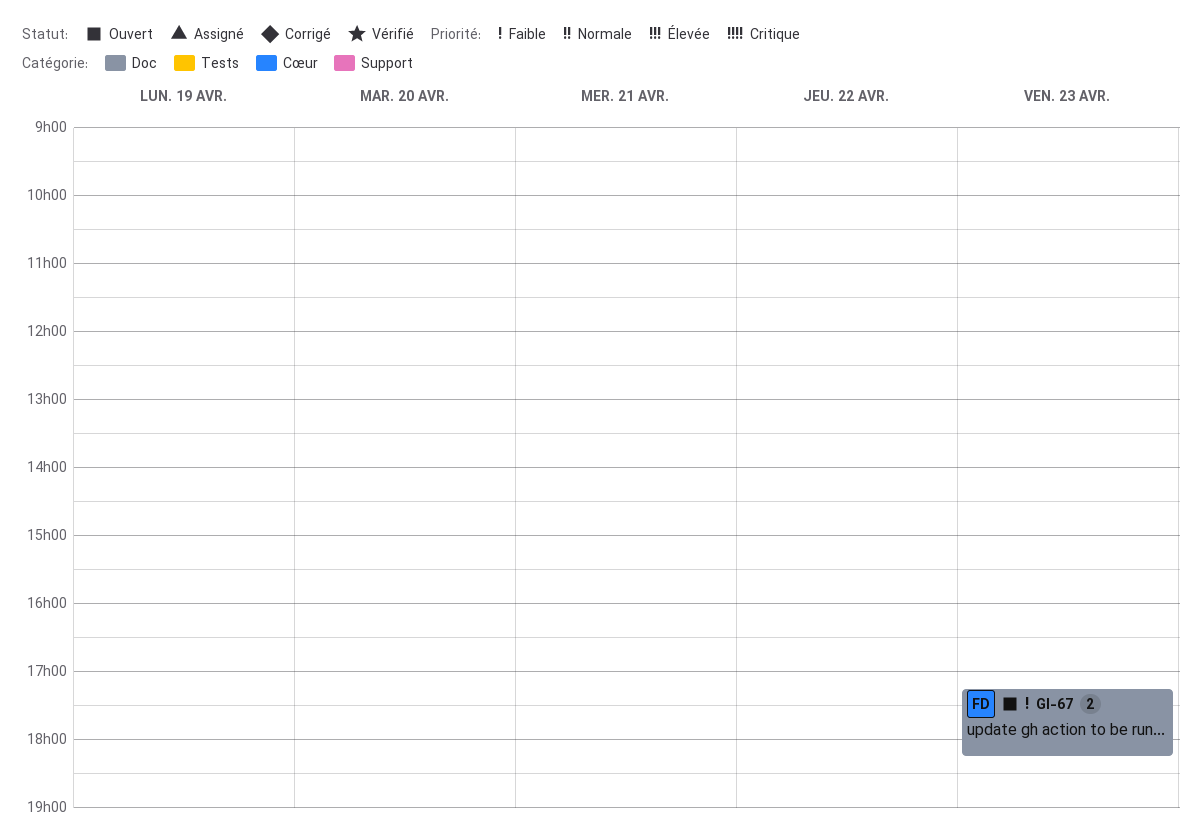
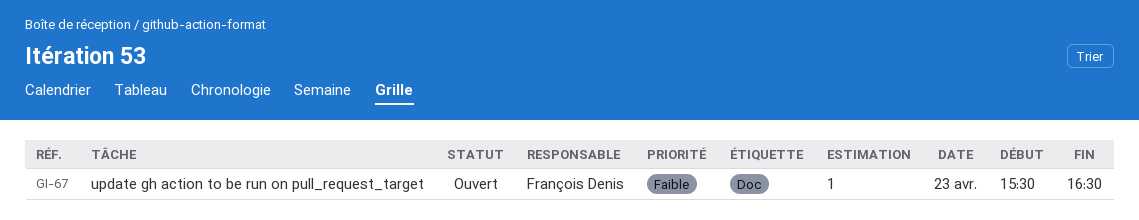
GI-67, estimate: 2 -> 1
GI-67, begins: 17:15 -> 15:30
GI-67, ends: 18:15 -> 16:30

